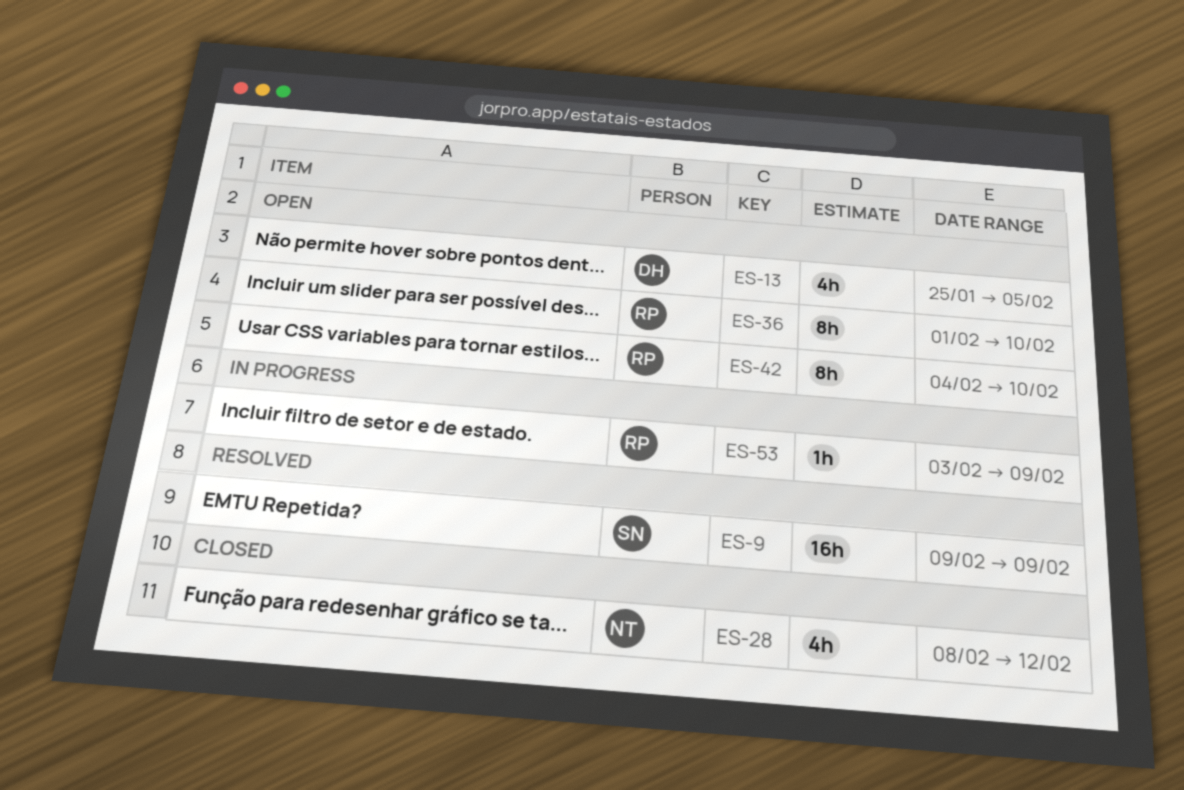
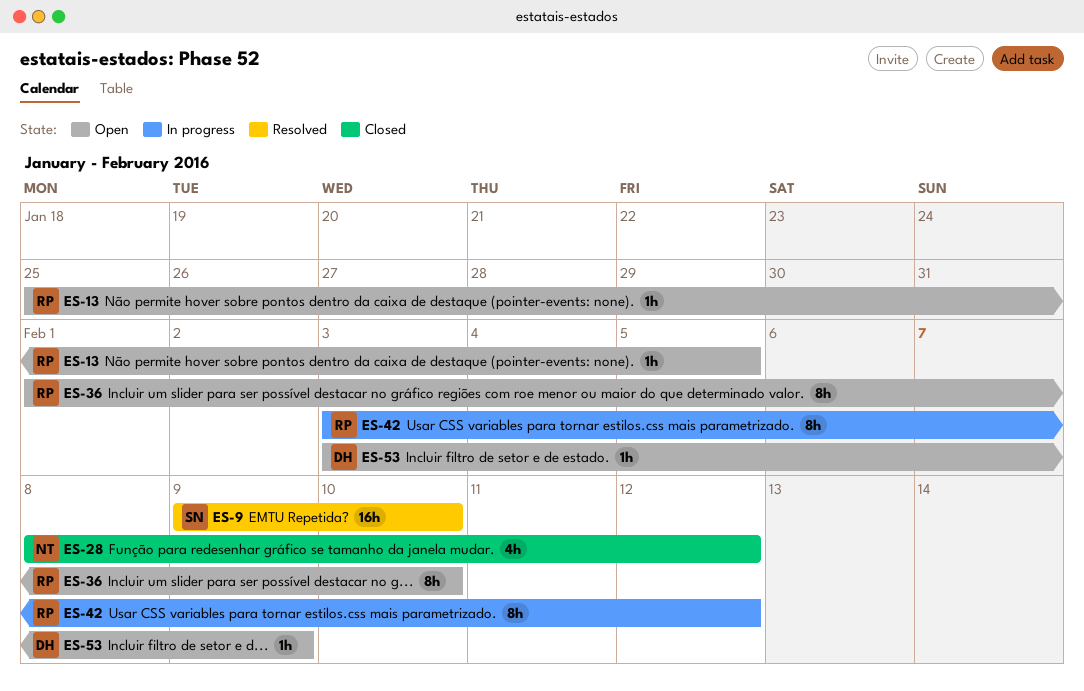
ES-9, due: Feb 9 -> Feb 10
ES-13, owner: DH -> RP
ES-13, estimate: 4h -> 1h
ES-42, status: Open -> In progress
ES-42, start: Feb 4 -> Feb 3
ES-42, due: Feb 10 -> Feb 12
ES-53, status: In progress -> Open
ES-53, owner: RP -> DH

